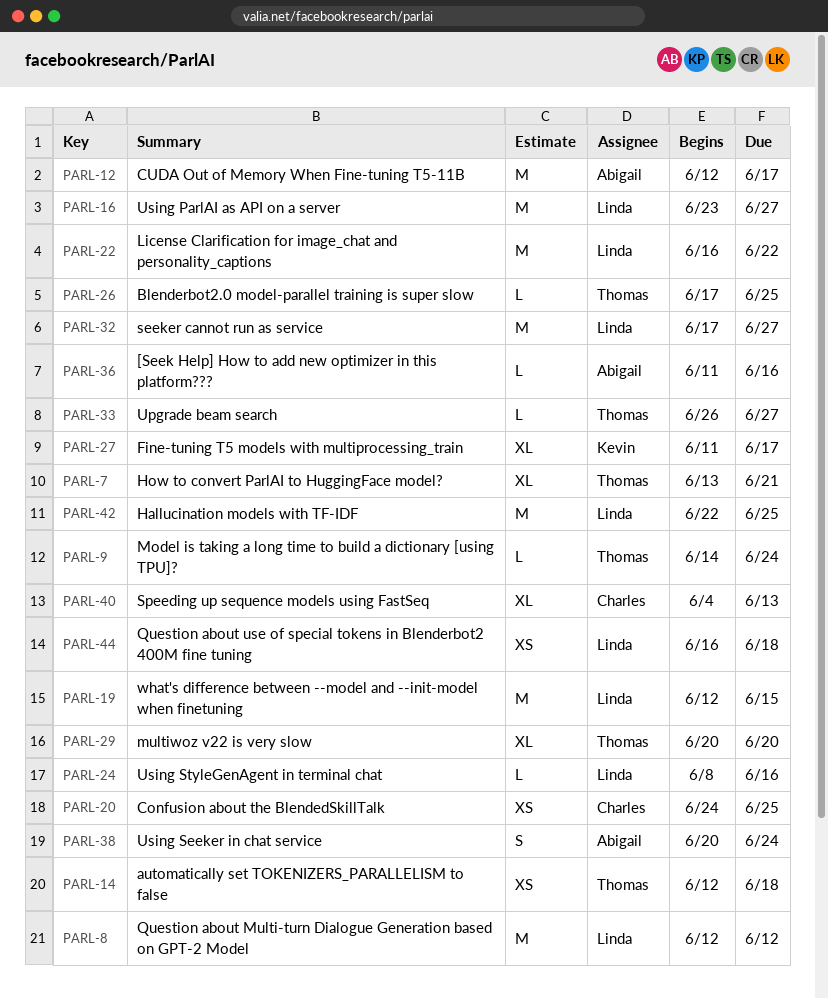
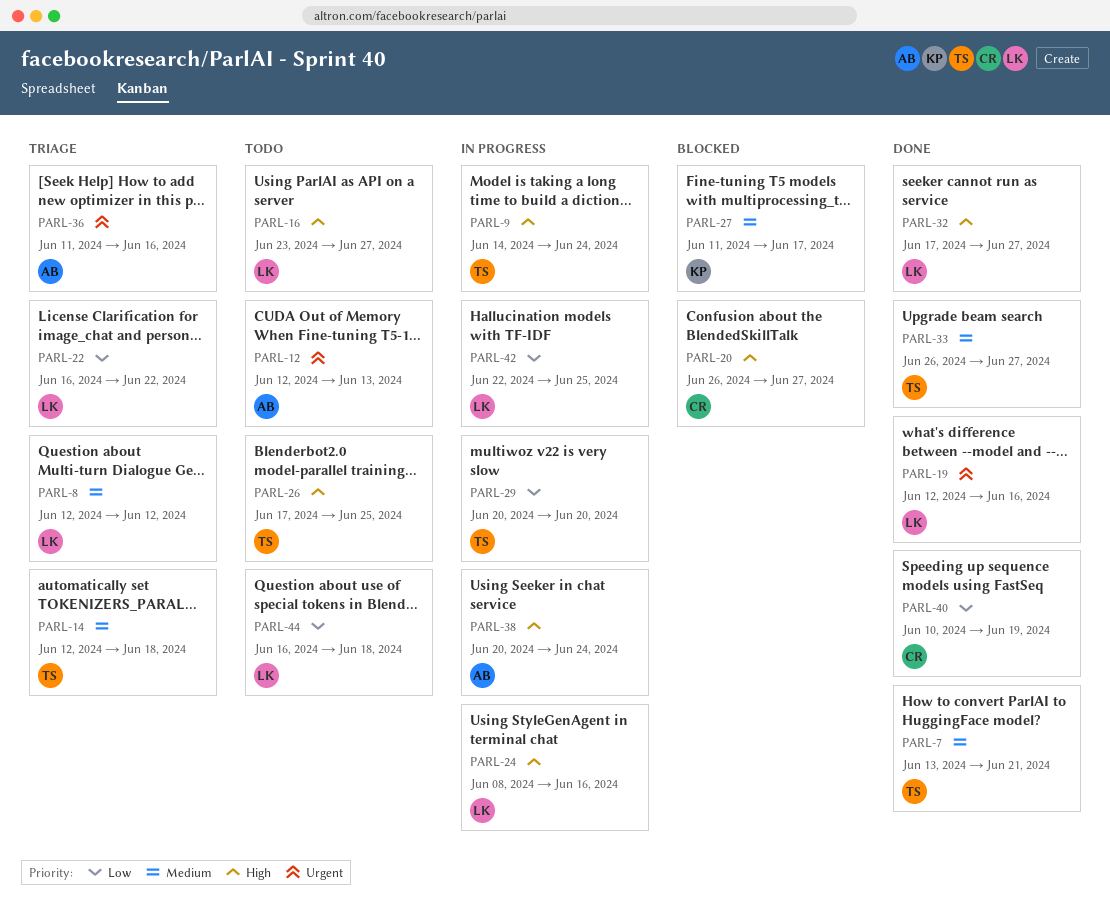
PARL-12, due: Jun 17 -> Jun 13
PARL-19, due: Jun 15 -> Jun 16
PARL-20, start: Jun 24 -> Jun 26
PARL-20, due: Jun 25 -> Jun 27
PARL-40, start: Jun 4 -> Jun 10
PARL-40, due: Jun 13 -> Jun 19

